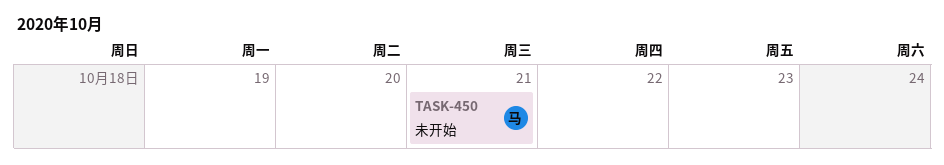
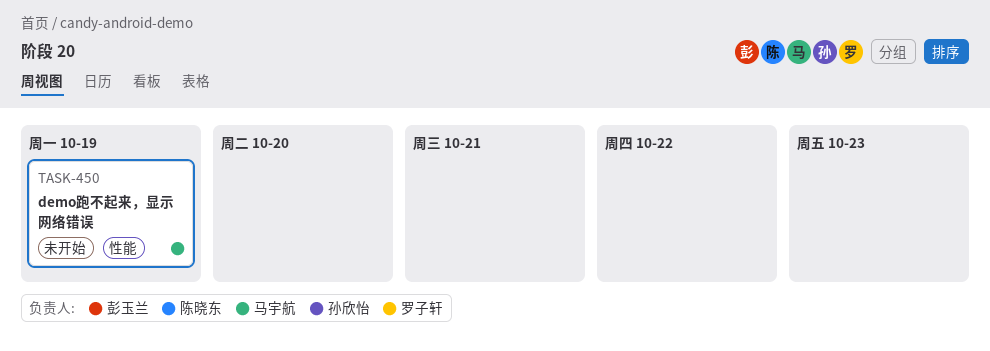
TASK-450, due: Oct 21 -> Oct 19

